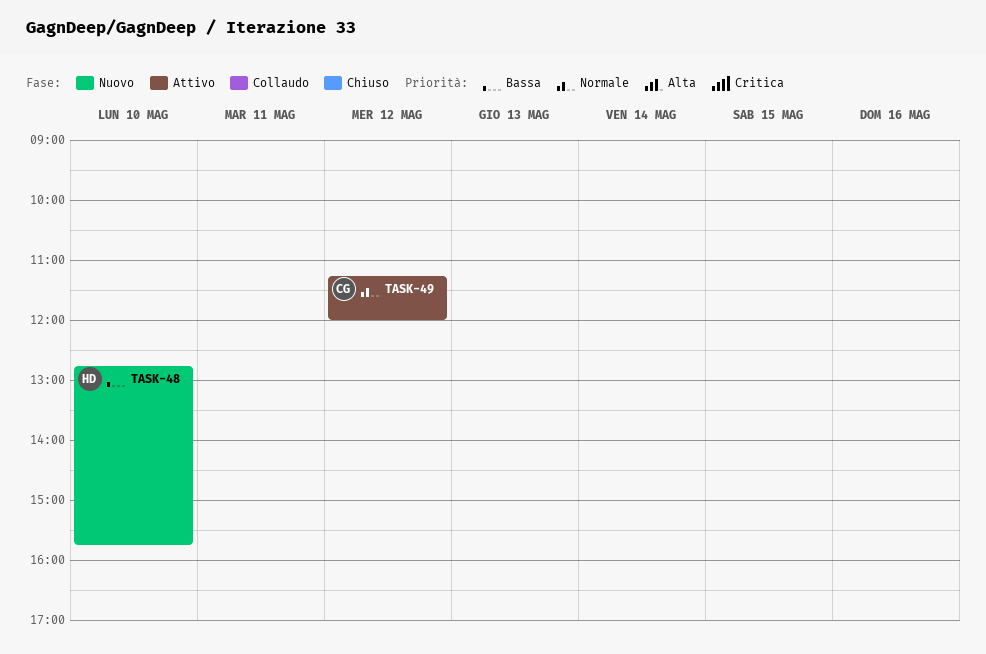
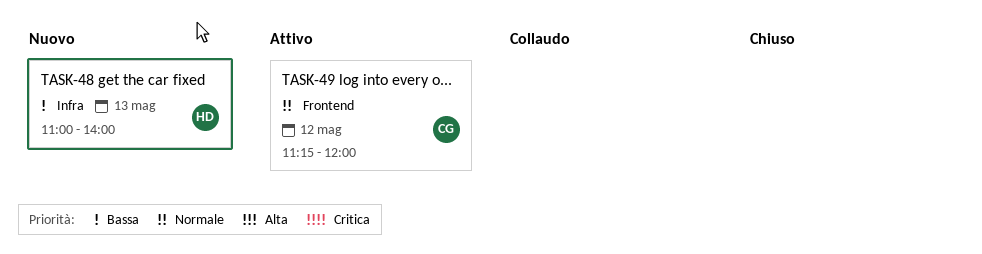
TASK-48, day: May 10 -> May 13
TASK-48, begins: 12:45 -> 11:00
TASK-48, ends: 15:45 -> 14:00

